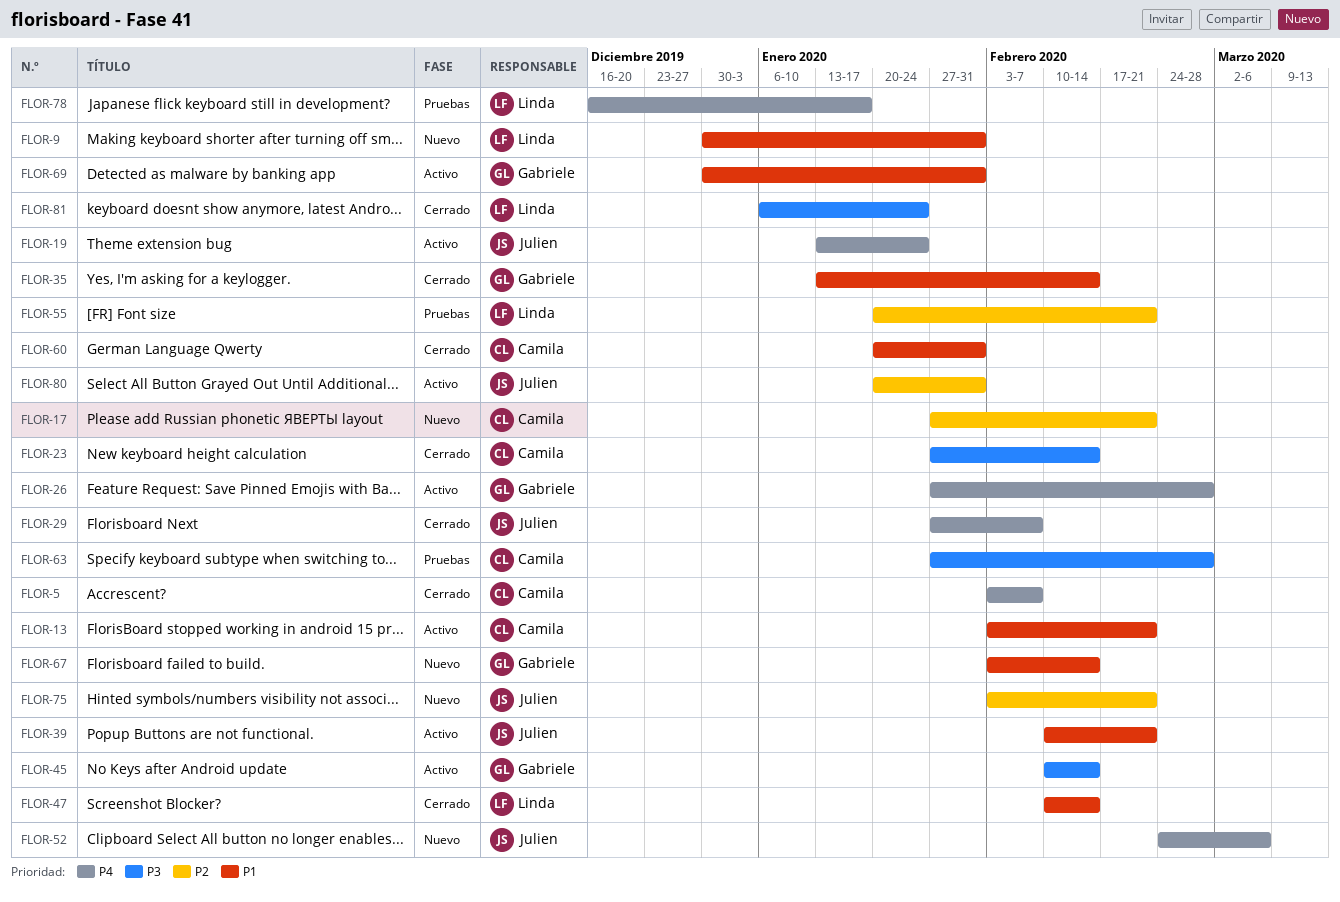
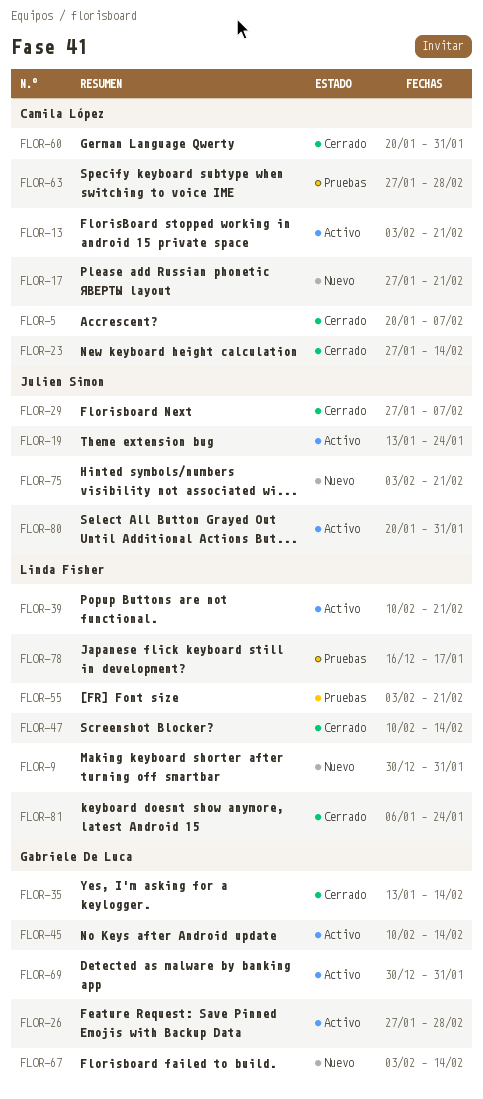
FLOR-5, start: Feb 3 -> Jan 20
FLOR-39, owner: Julien Simon -> Linda Fisher
FLOR-52: present -> none
FLOR-55, start: Jan 20 -> Feb 3

